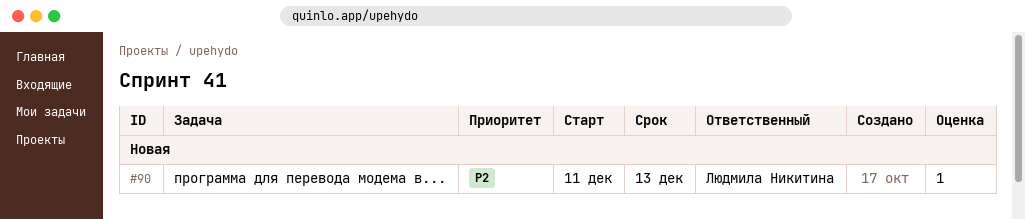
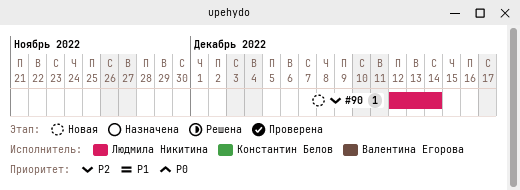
#90, start: Dec 11 -> Dec 12
#90, due: Dec 13 -> Dec 14

